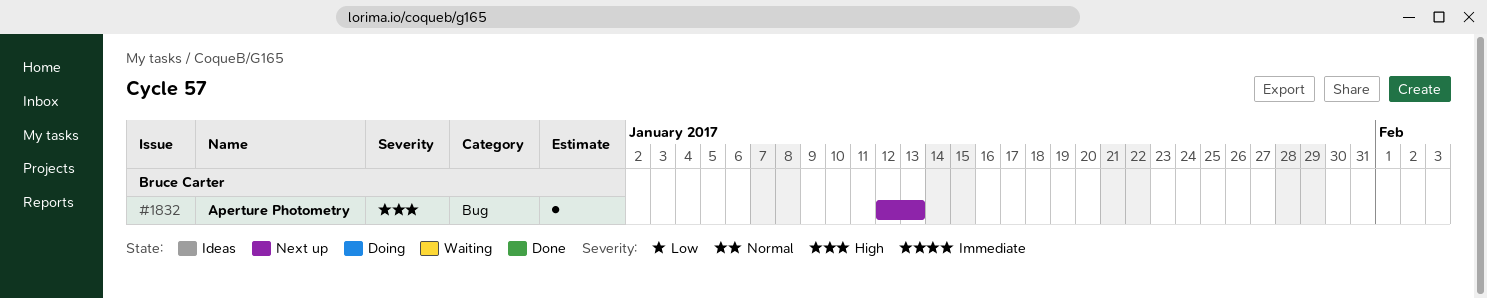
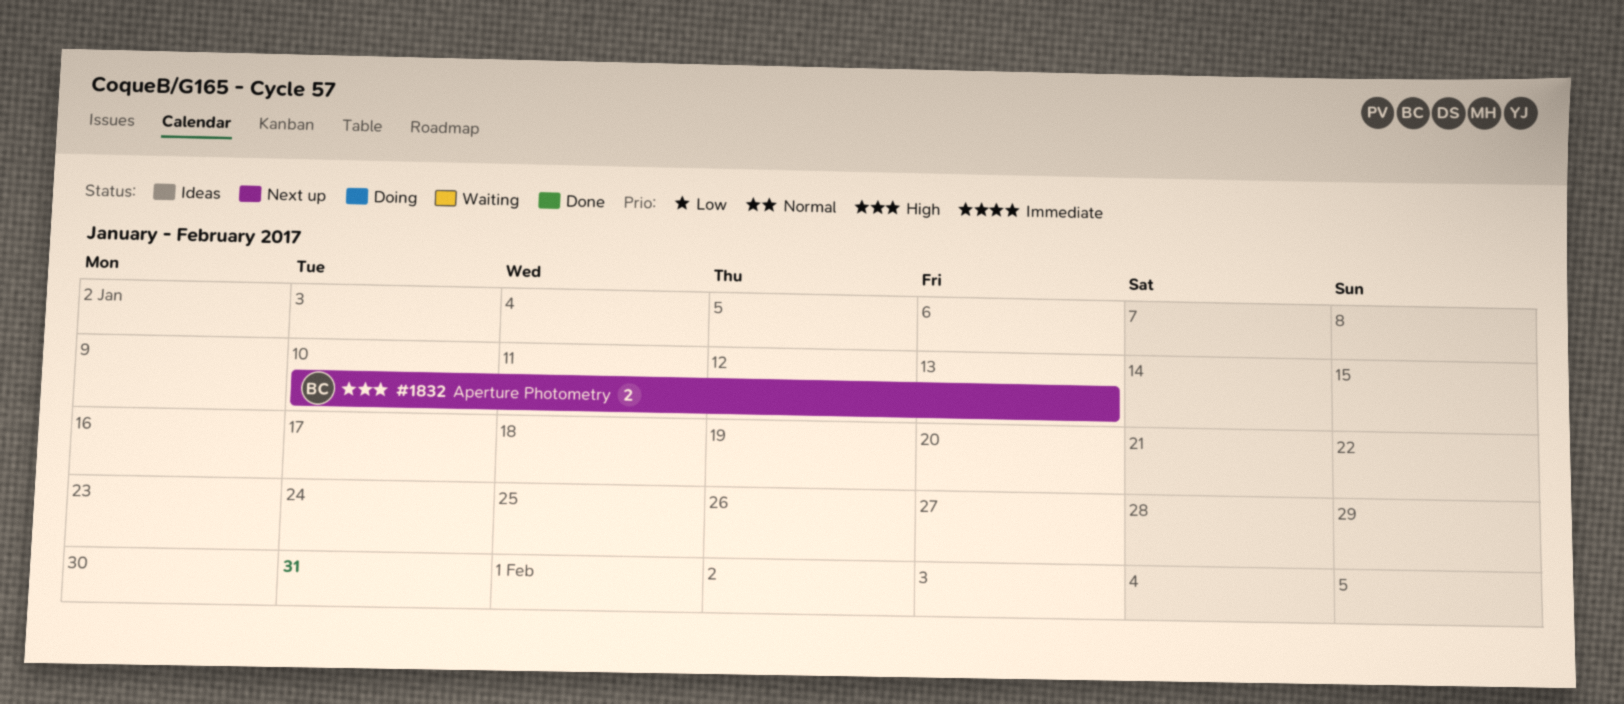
#1832, estimate: 1 -> 2
#1832, start: Jan 12 -> Jan 10

